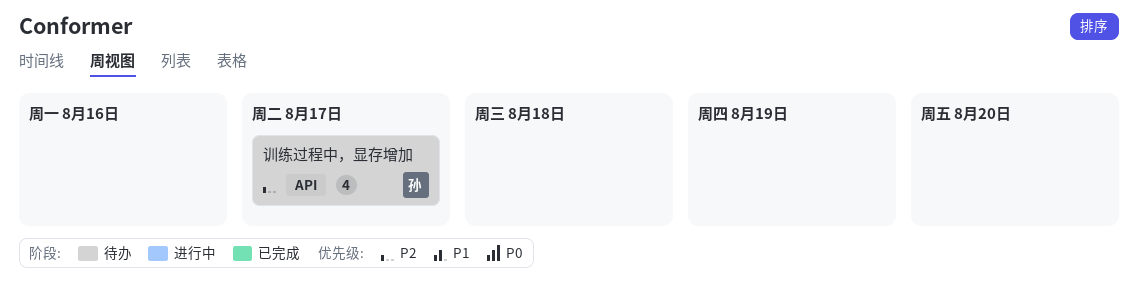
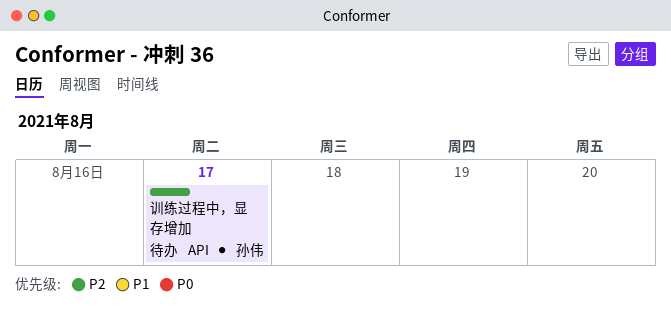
训练过程中，显存增加, estimate: 4 -> 1

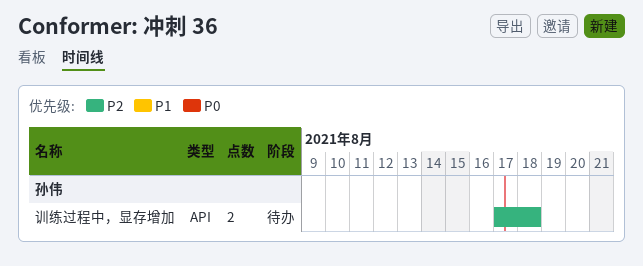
训练过程中，显存增加, estimate: 1 -> 2
训练过程中，显存增加, due: Aug 17 -> Aug 18

